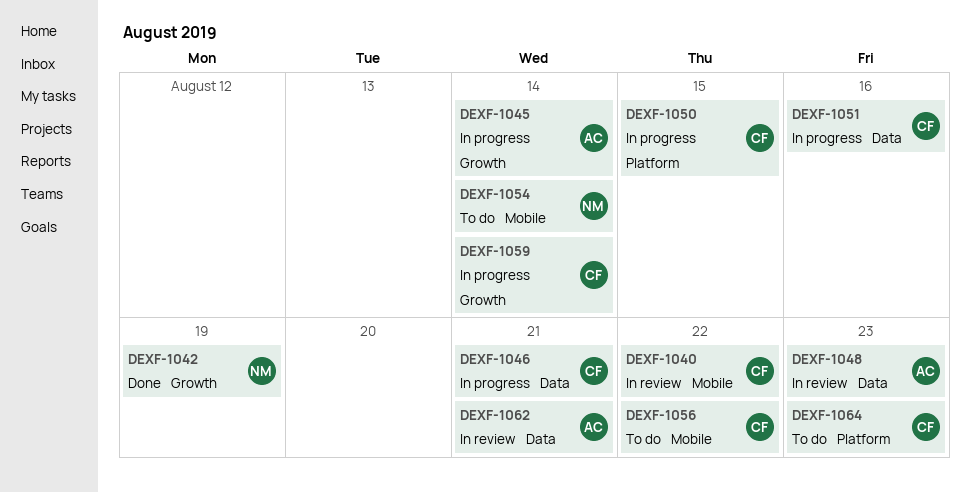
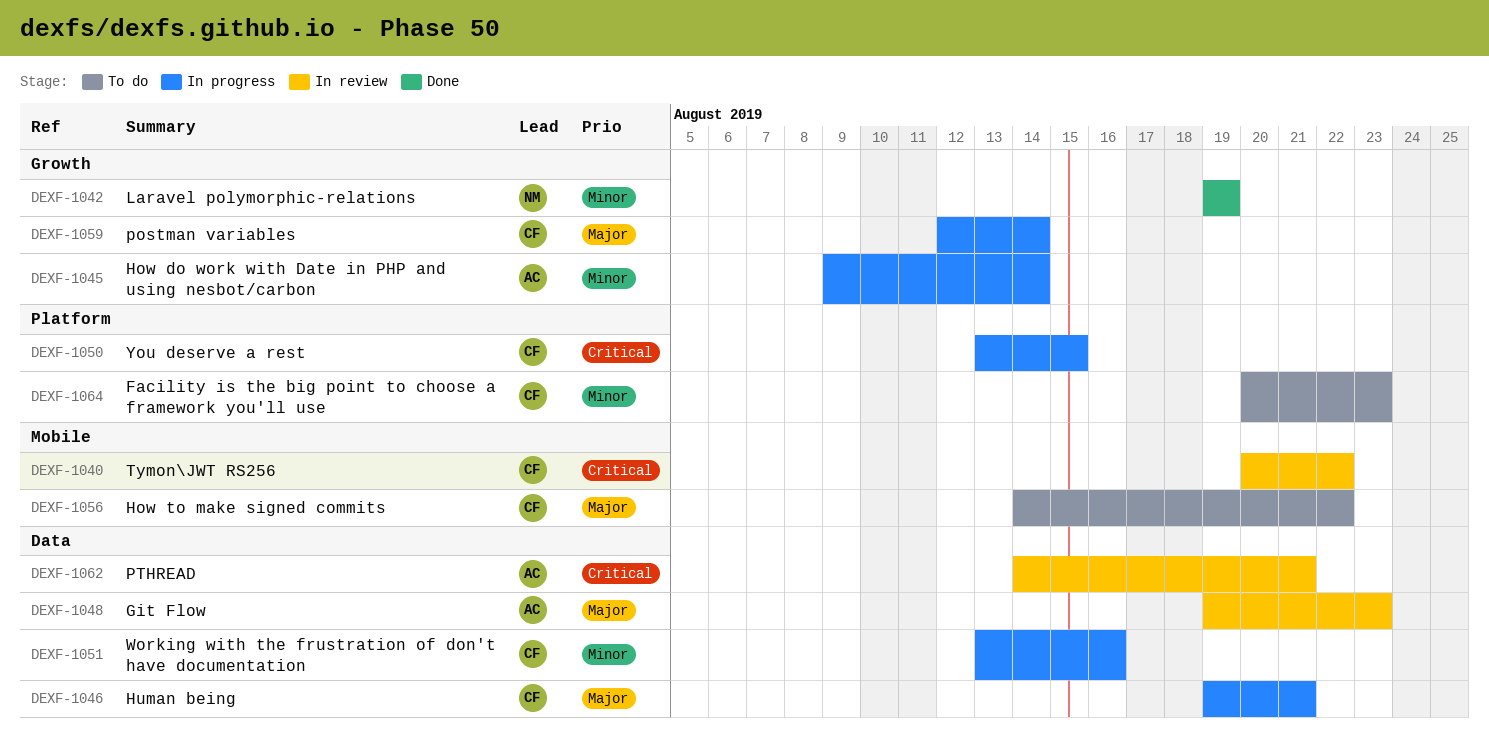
DEXF-1054: present -> none

